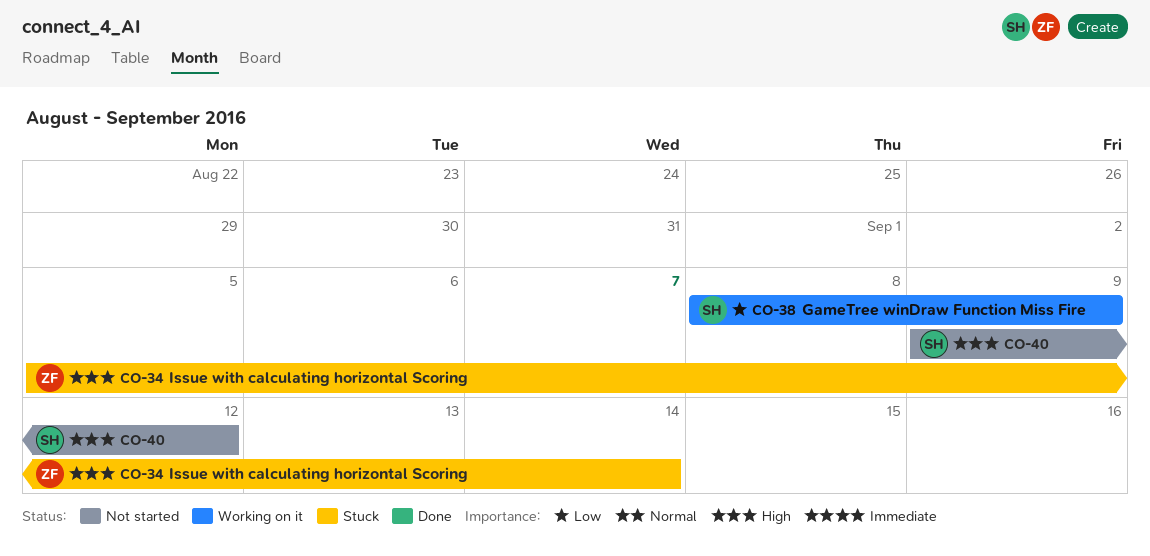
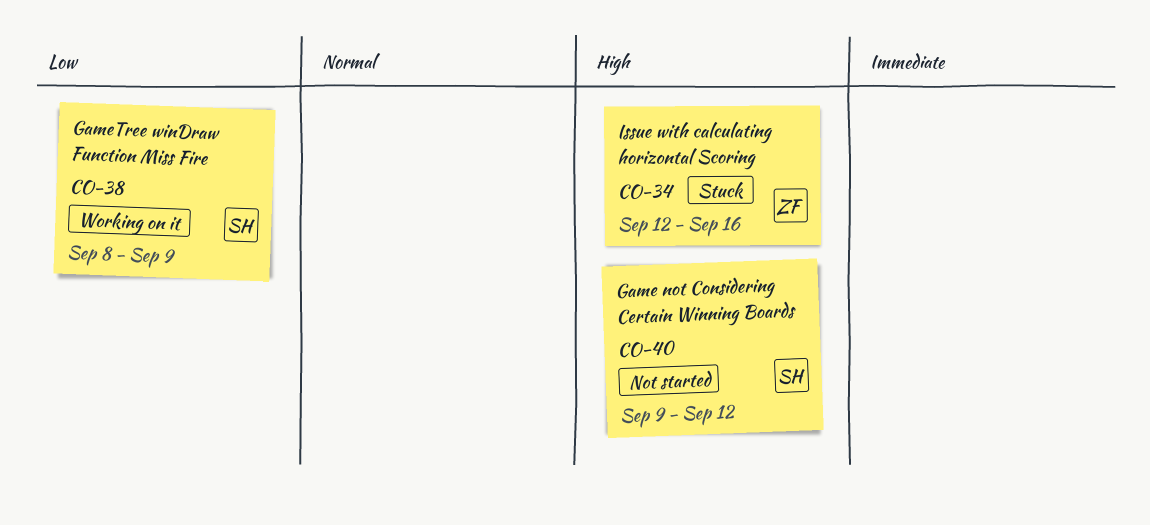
CO-34, start: Sep 5 -> Sep 12
CO-34, due: Sep 14 -> Sep 16

